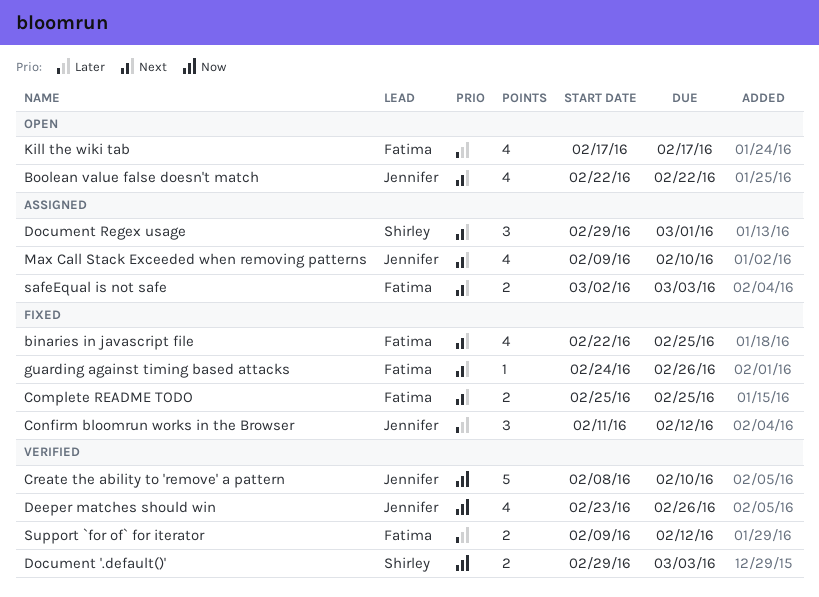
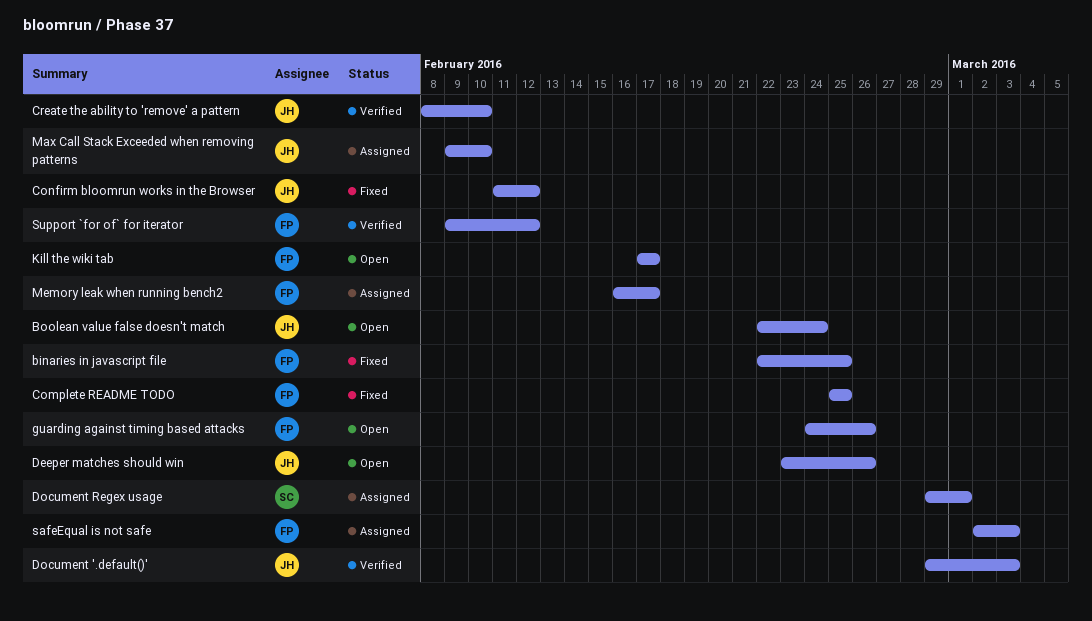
Boolean value false doesn't match, due: Feb 22 -> Feb 24
Deeper matches should win, status: Verified -> Open
Document '.default()', owner: Shirley -> Jennifer
guarding against timing based attacks, status: Fixed -> Open
Memory leak when running bench2: none -> present

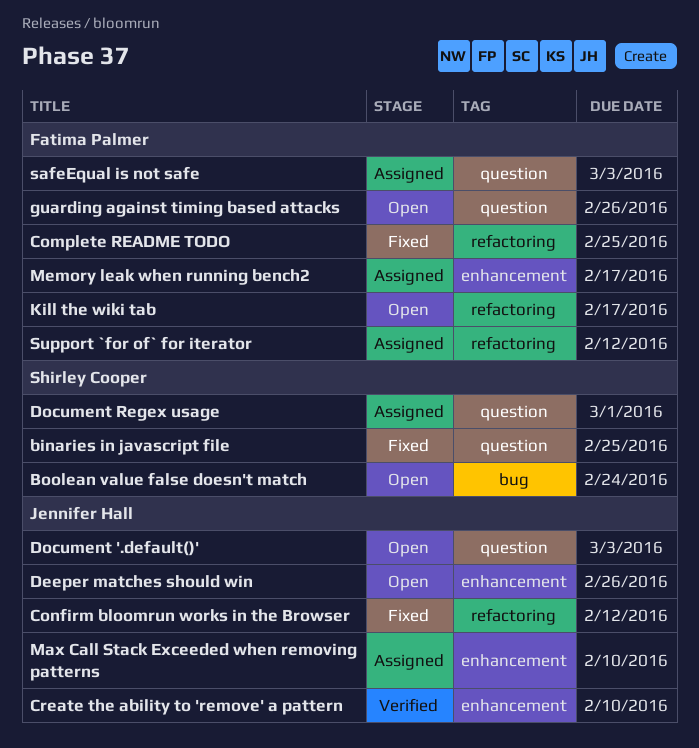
binaries in javascript file, owner: Fatima Palmer -> Shirley Cooper
Boolean value false doesn't match, owner: Jennifer Hall -> Shirley Cooper
Document '.default()', status: Verified -> Open
Support `for of` for iterator, status: Verified -> Assigned

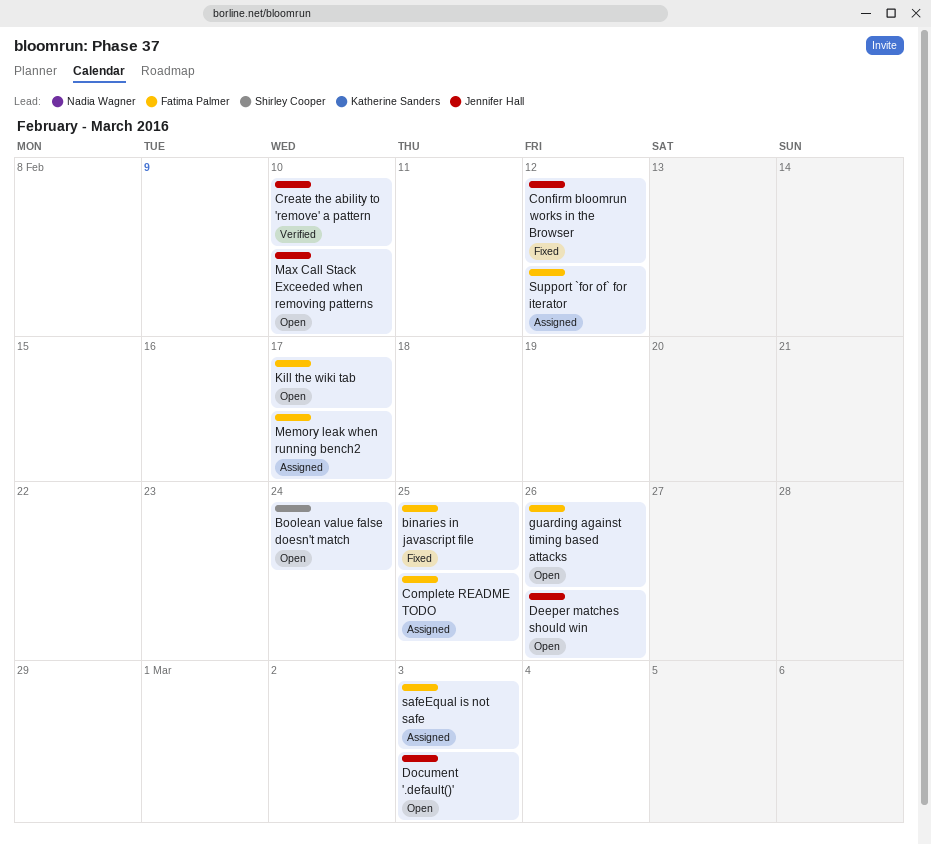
binaries in javascript file, owner: Shirley Cooper -> Fatima Palmer
Complete README TODO, status: Fixed -> Assigned
Document Regex usage: present -> none
Max Call Stack Exceeded when removing patterns, status: Assigned -> Open

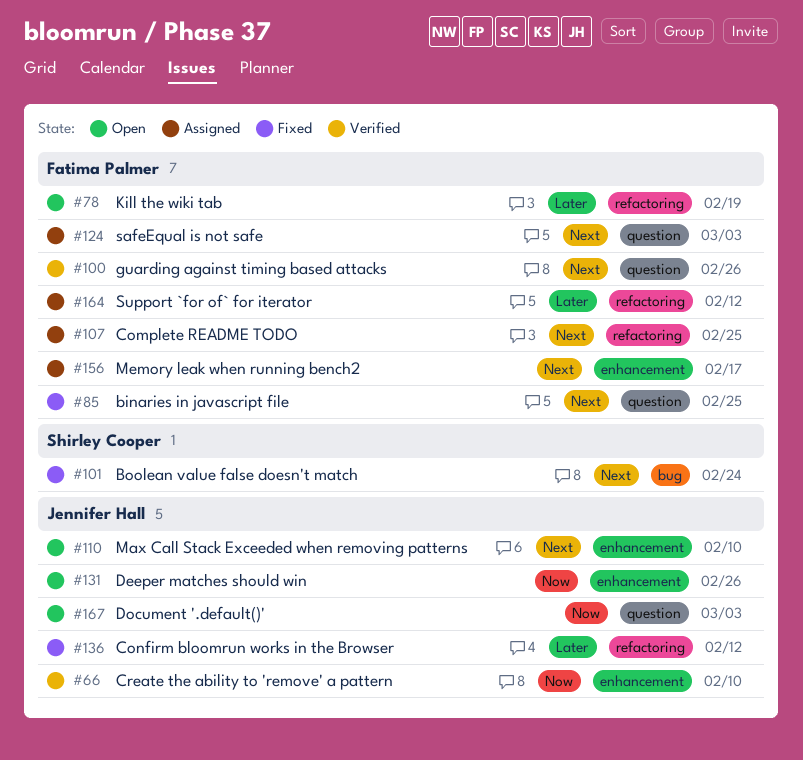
Boolean value false doesn't match, status: Open -> Fixed
guarding against timing based attacks, status: Open -> Verified
Kill the wiki tab, due: Feb 17 -> Feb 19

